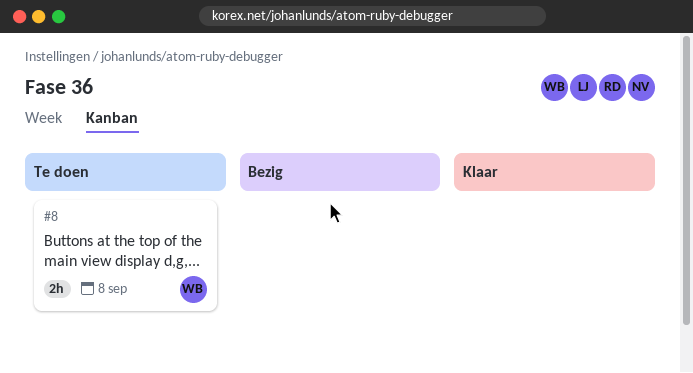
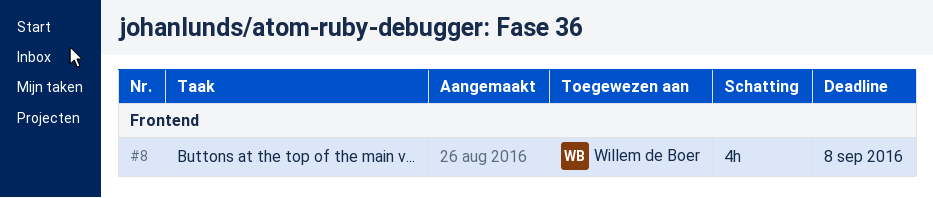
#8, estimate: 2h -> 4h

